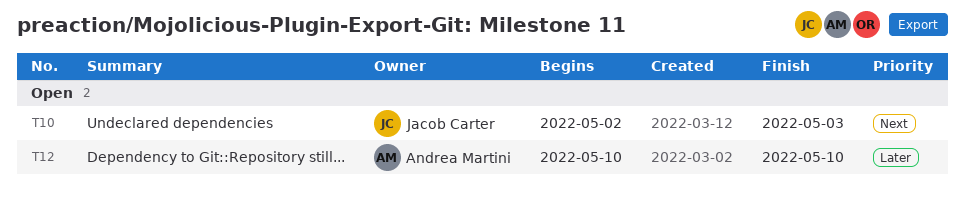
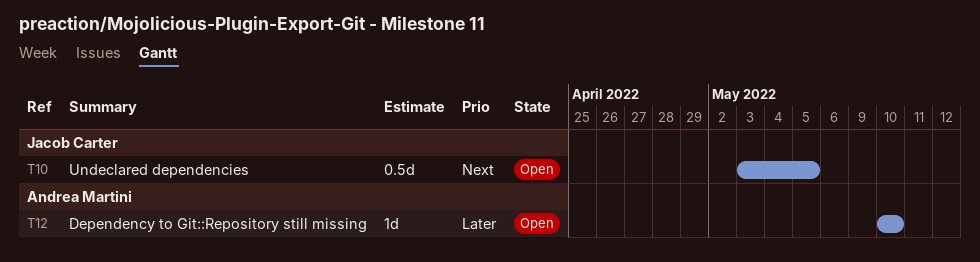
T10, start: May 2 -> May 3
T10, due: May 3 -> May 5

